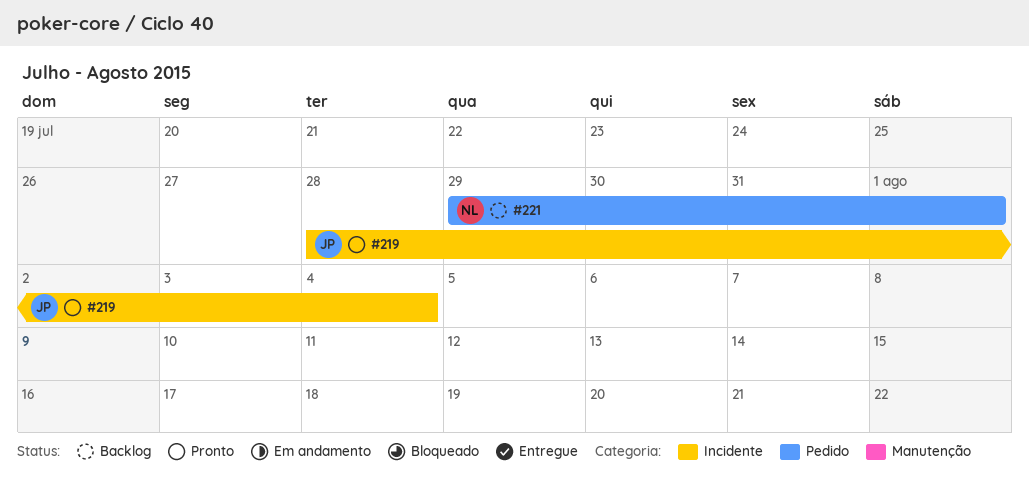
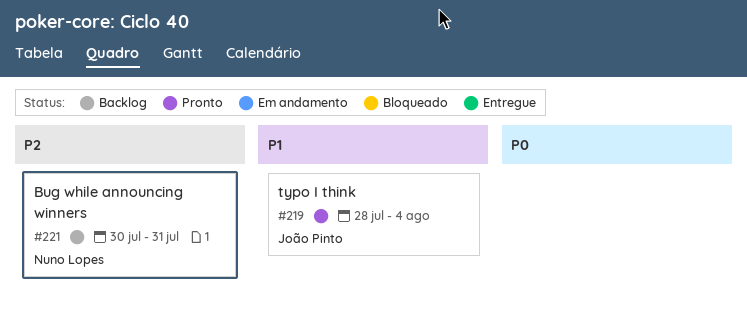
#221, start: Jul 29 -> Jul 30
#221, due: Aug 1 -> Jul 31

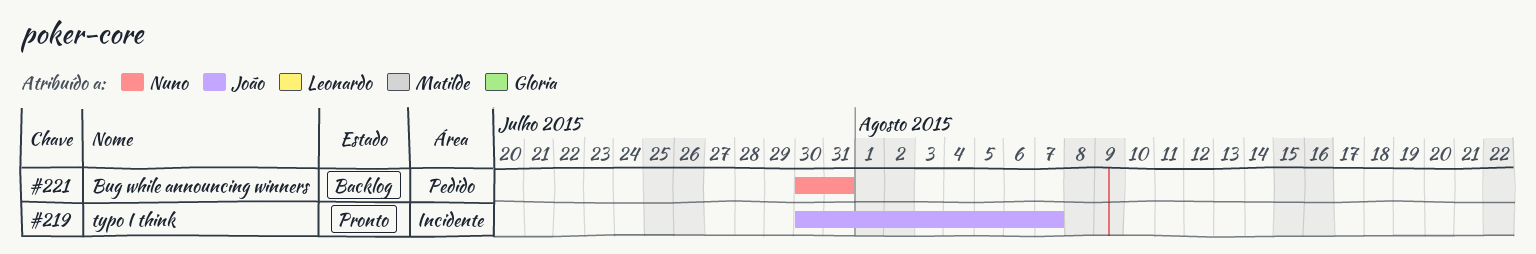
#219, start: Jul 28 -> Jul 30
#219, due: Aug 4 -> Aug 7

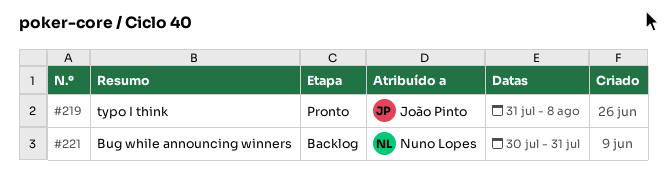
#219, start: Jul 30 -> Jul 31
#219, due: Aug 7 -> Aug 8

